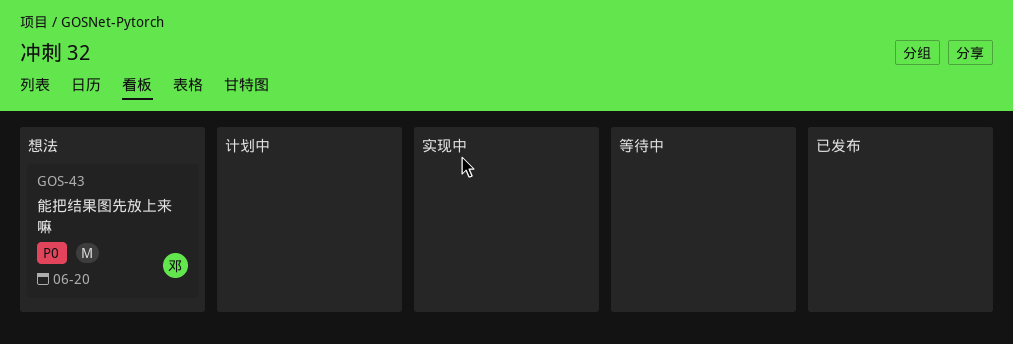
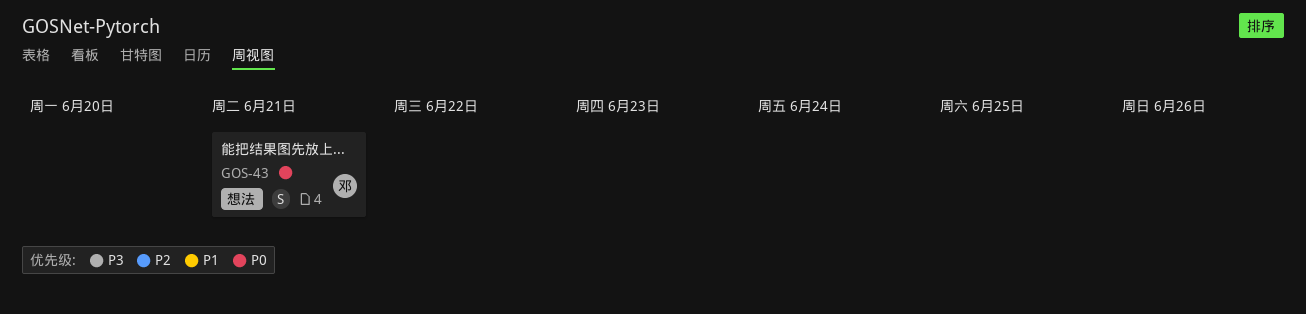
GOS-43, estimate: M -> S
GOS-43, due: Jun 20 -> Jun 21

